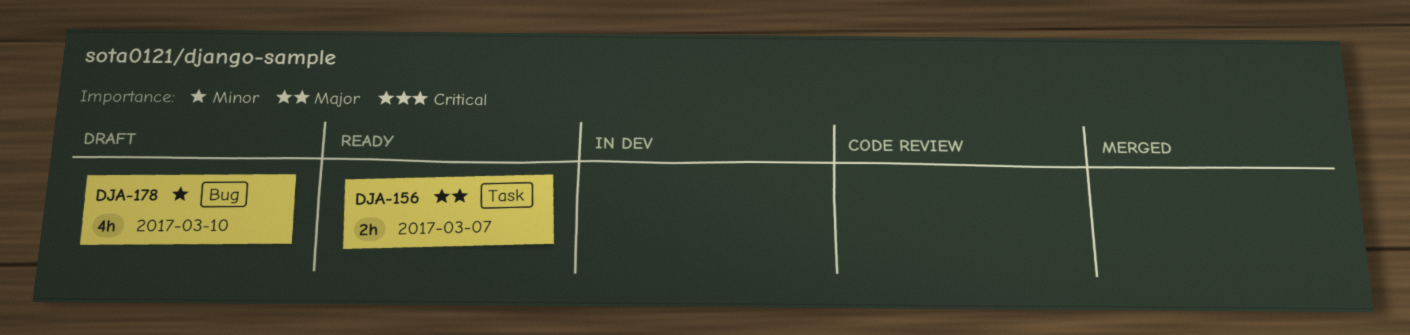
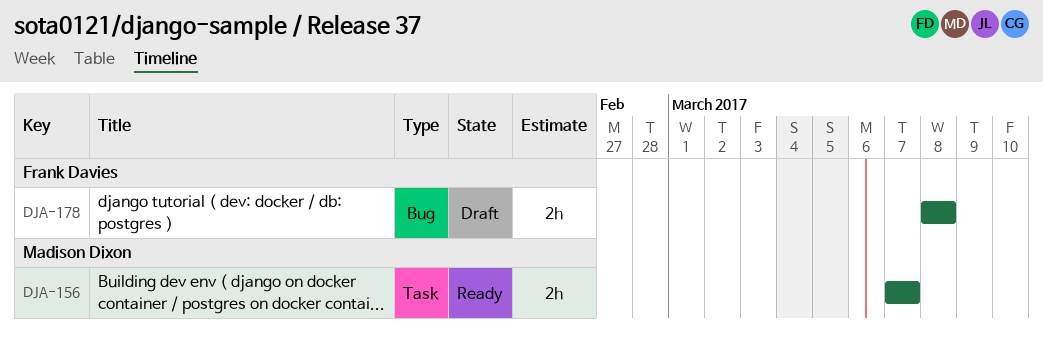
DJA-178, estimate: 4h -> 2h
DJA-178, due: Mar 10 -> Mar 8

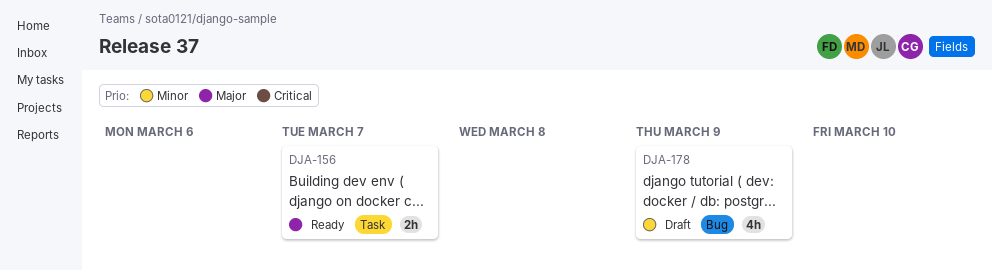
DJA-178, estimate: 2h -> 4h
DJA-178, due: Mar 8 -> Mar 9

